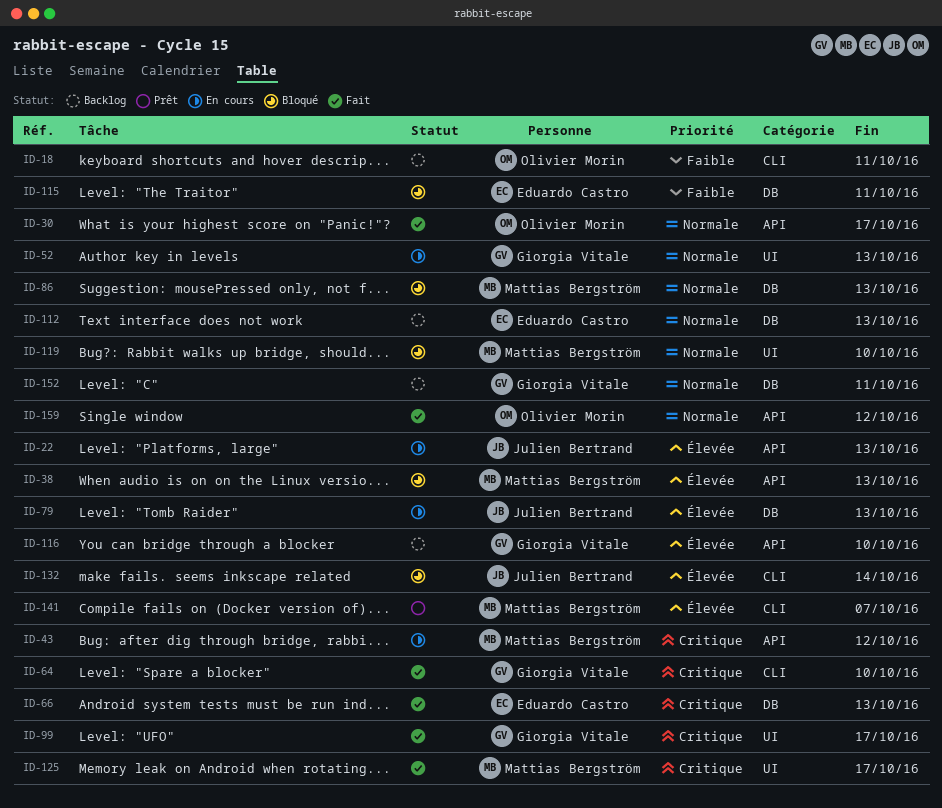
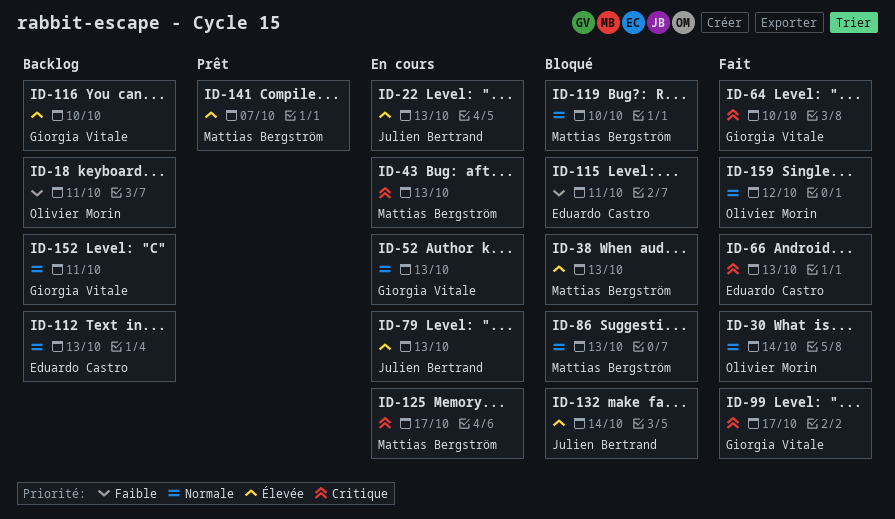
ID-30, due: Oct 17 -> Oct 14
ID-43, due: Oct 12 -> Oct 13
ID-125, status: Fait -> En cours

